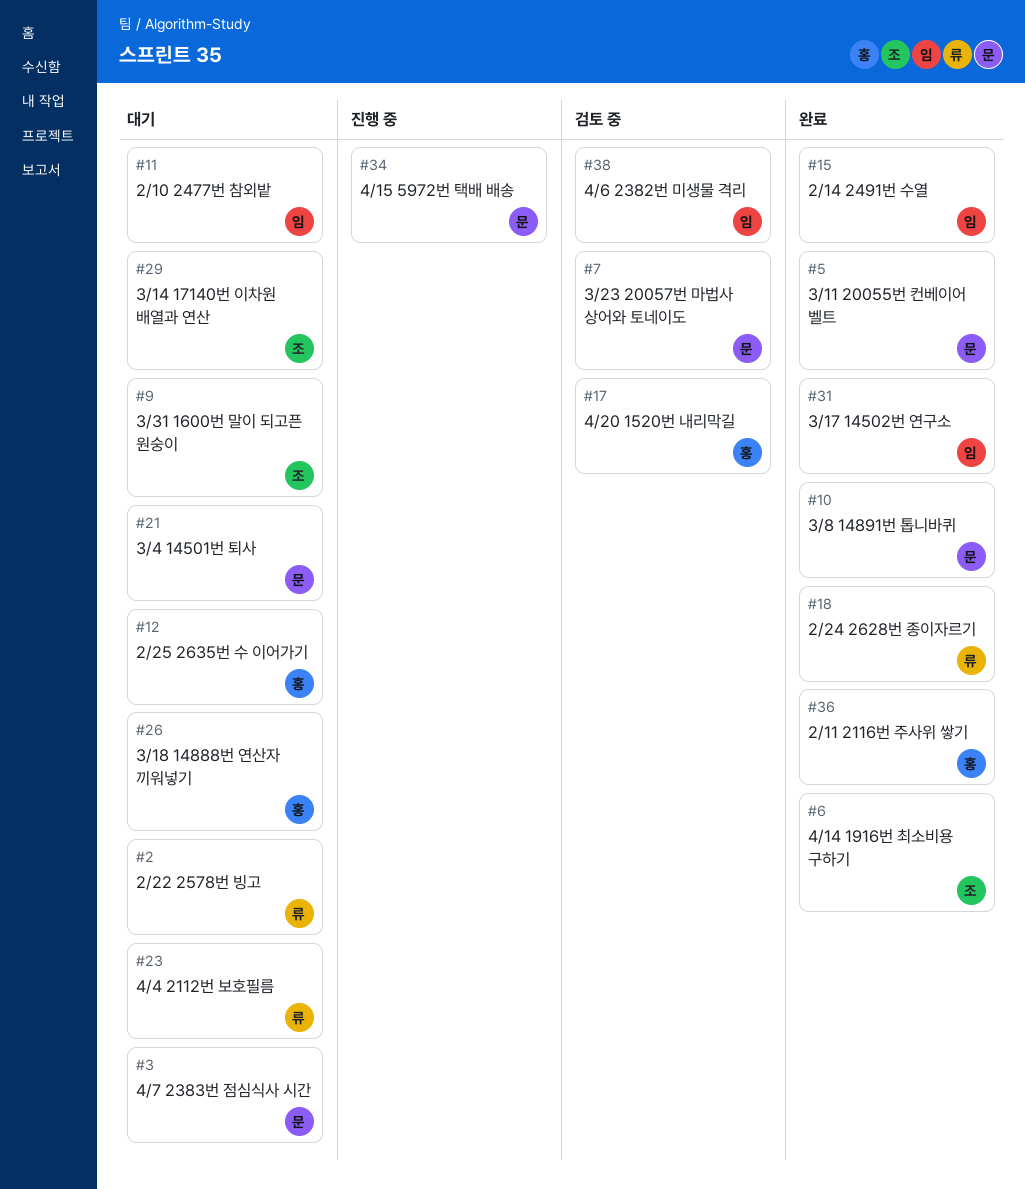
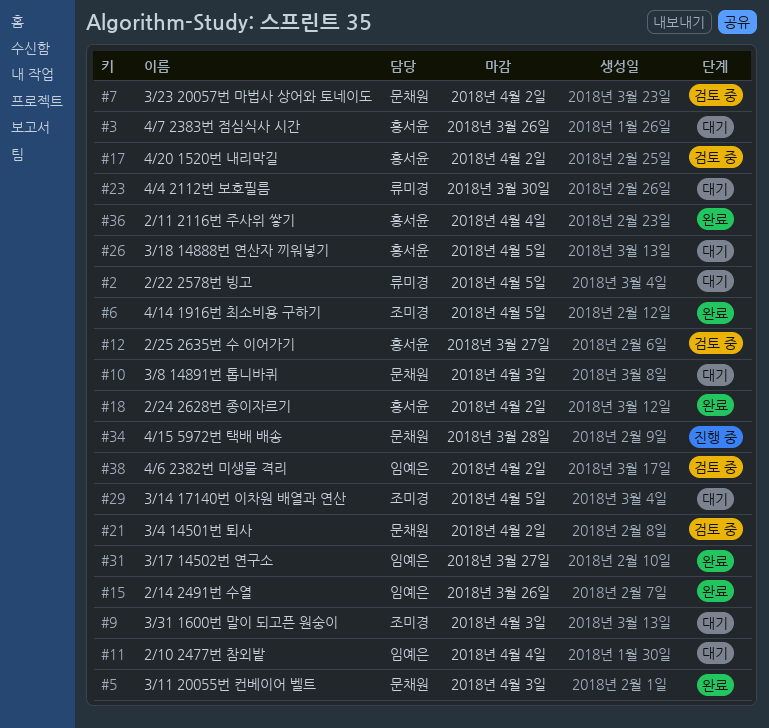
#3, owner: 문채원 -> 홍서윤
#10, status: 완료 -> 대기
#12, status: 대기 -> 검토 중
#18, owner: 류미경 -> 홍서윤
#21, status: 대기 -> 검토 중

